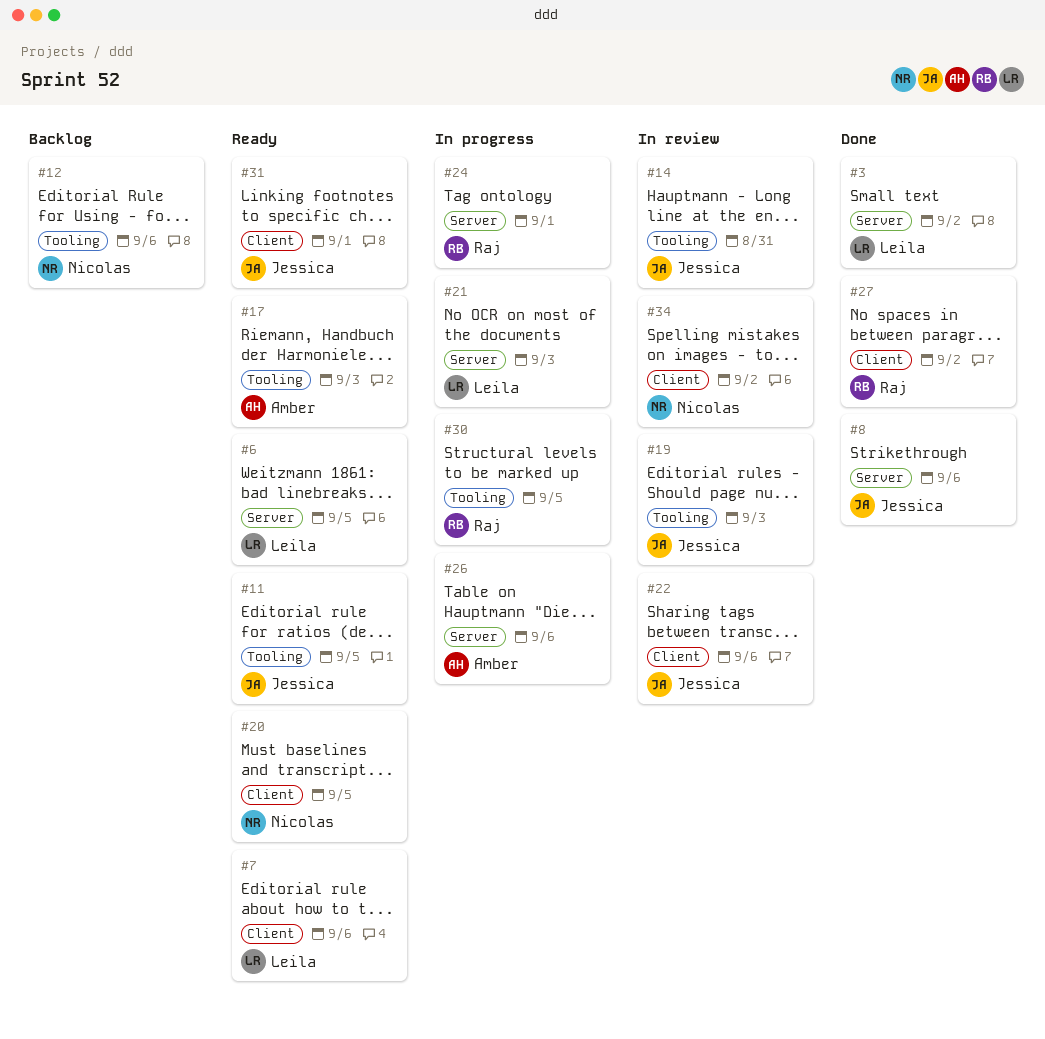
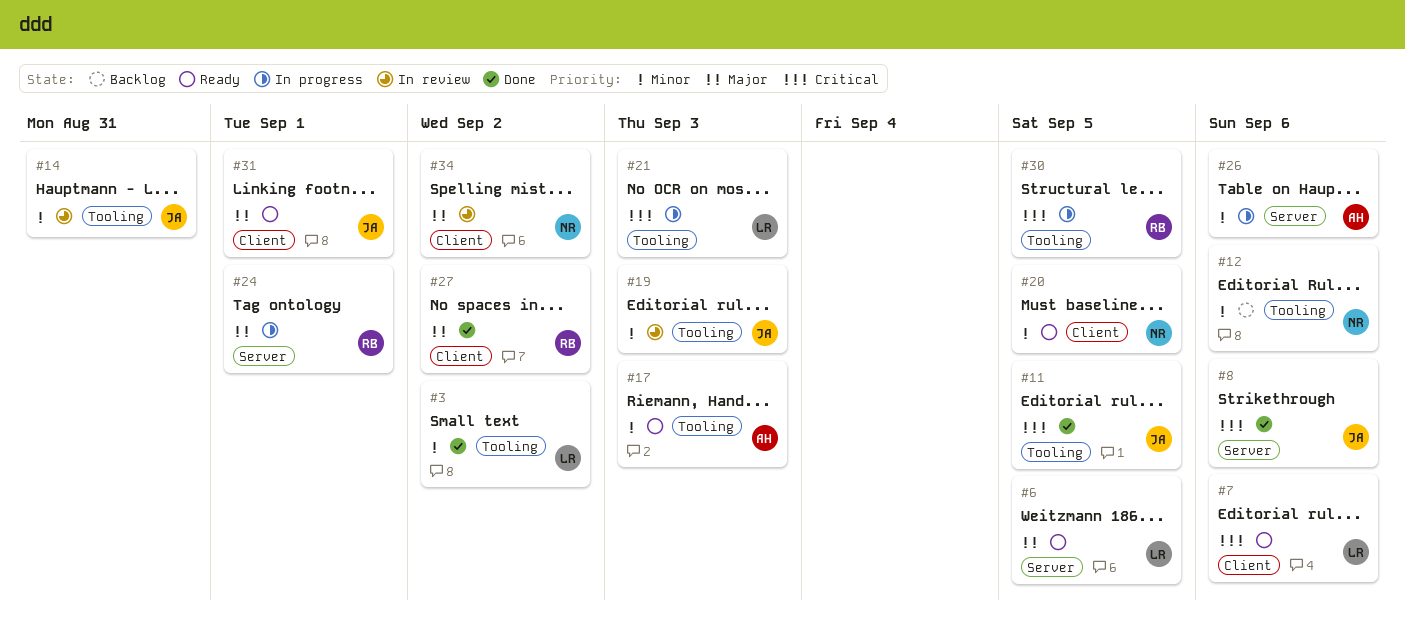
#3, label: Server -> Tooling
#11, status: Ready -> Done
#21, label: Server -> Tooling
#22: present -> none

